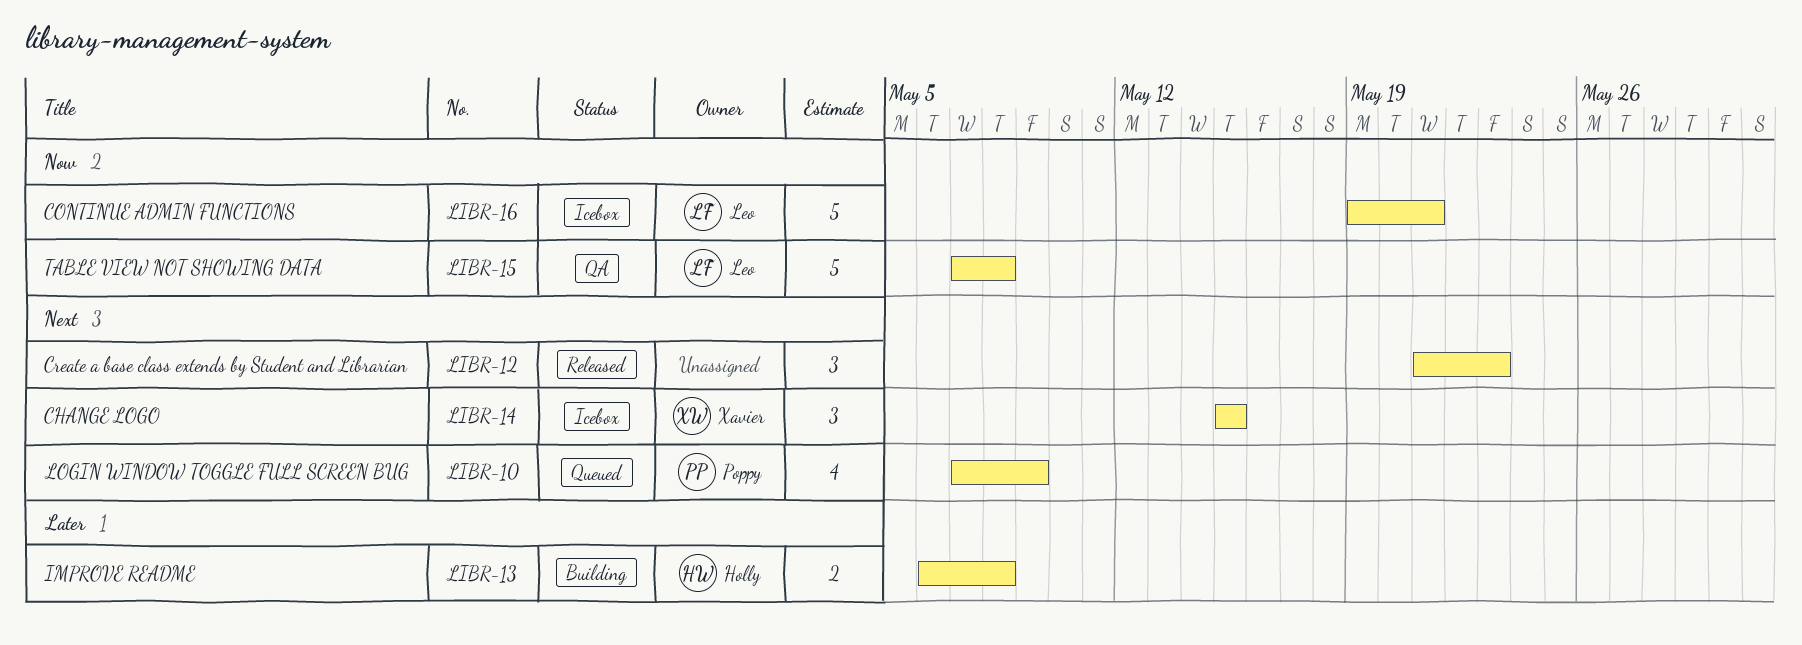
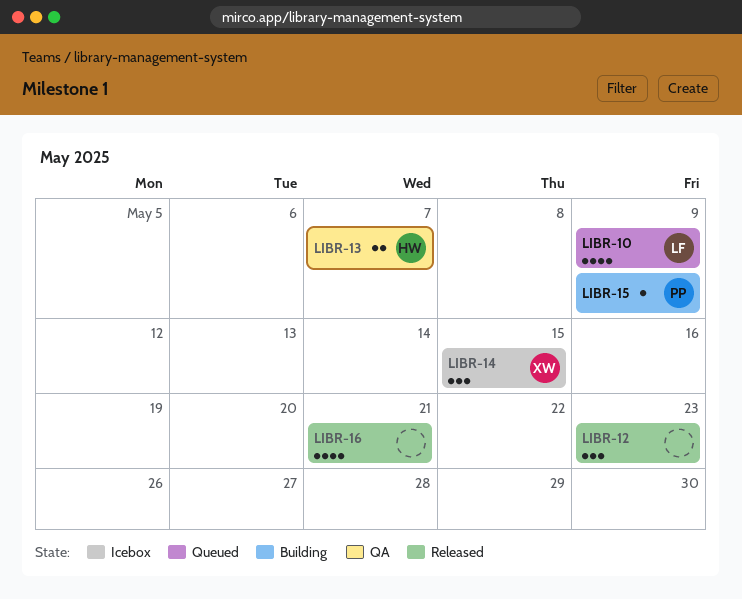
LIBR-10, owner: Poppy -> Leo
LIBR-13, status: Building -> QA
LIBR-13, due: May 8 -> May 7
LIBR-15, status: QA -> Building
LIBR-15, owner: Leo -> Poppy
LIBR-15, estimate: 5 -> 1
LIBR-15, due: May 8 -> May 9
LIBR-16, status: Icebox -> Released
LIBR-16, owner: Leo -> none
LIBR-16, estimate: 5 -> 4

